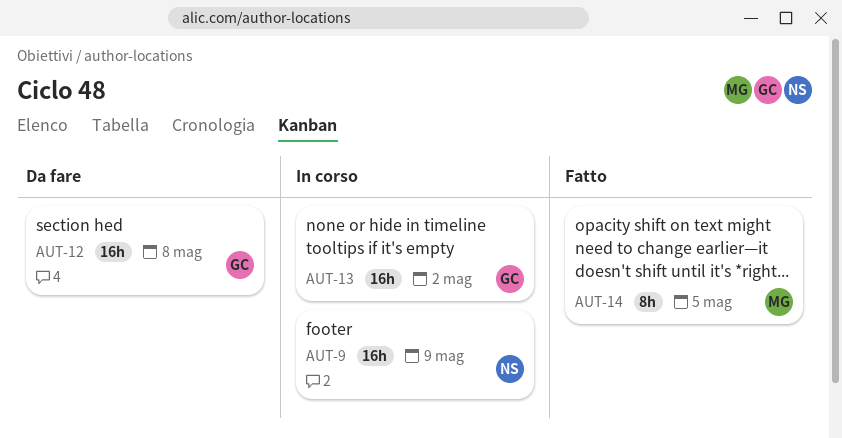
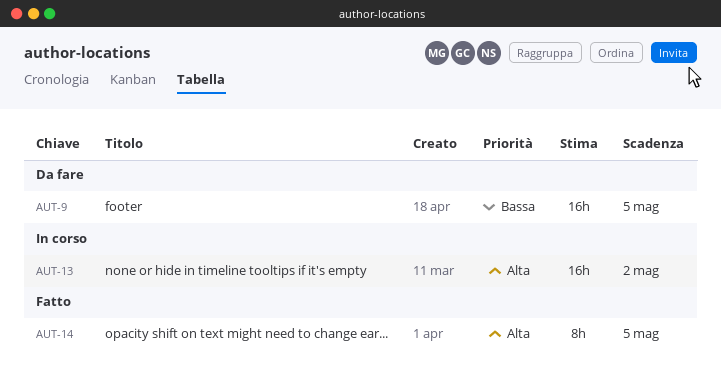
AUT-9, status: In corso -> Da fare
AUT-9, due: May 9 -> May 5
AUT-12: present -> none

